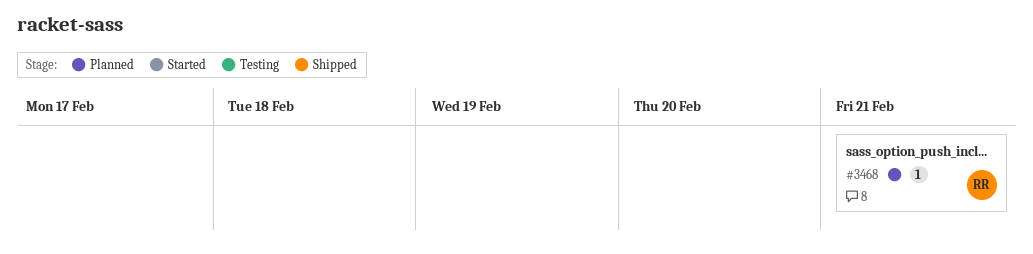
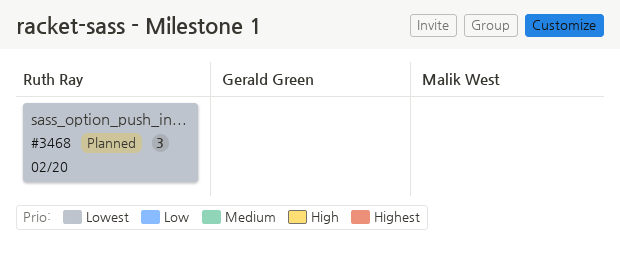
#3468, estimate: 1 -> 3
#3468, due: Feb 21 -> Feb 20

